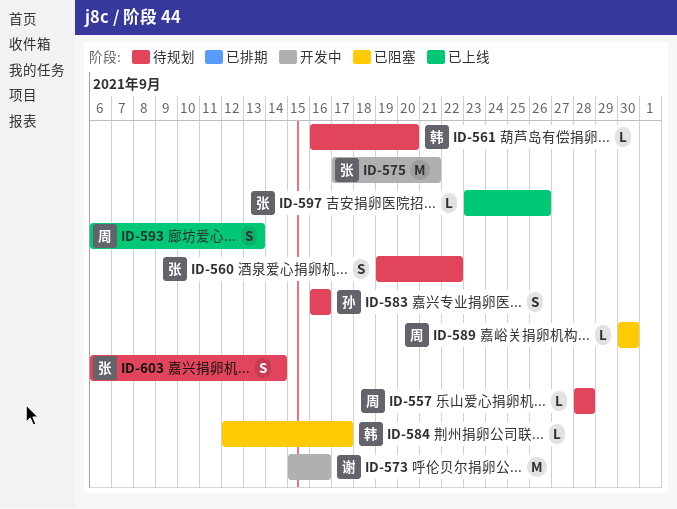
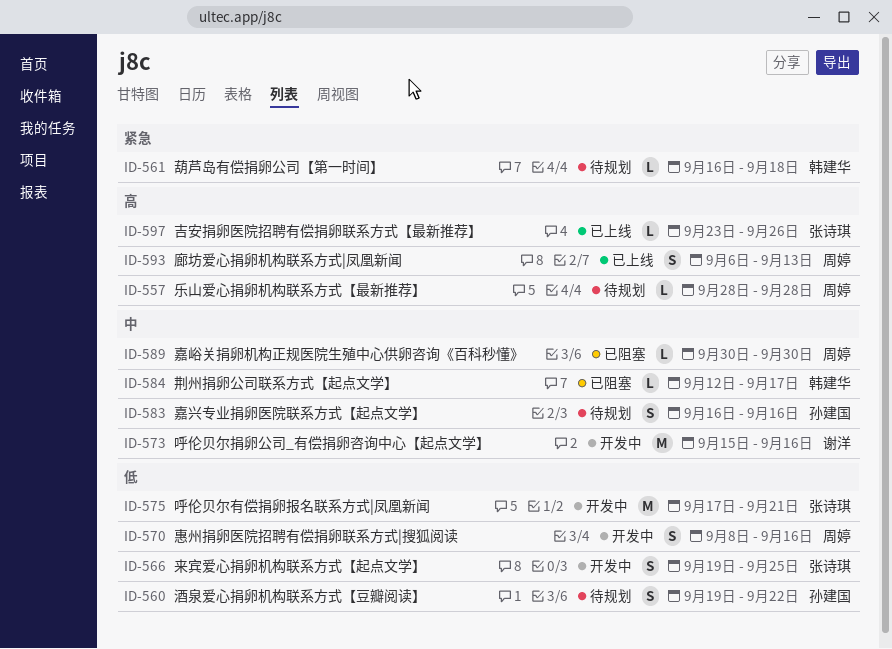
ID-560, owner: 张诗琪 -> 孙建国
ID-561, due: Sep 20 -> Sep 18
ID-566: none -> present
ID-570: none -> present
ID-603: present -> none

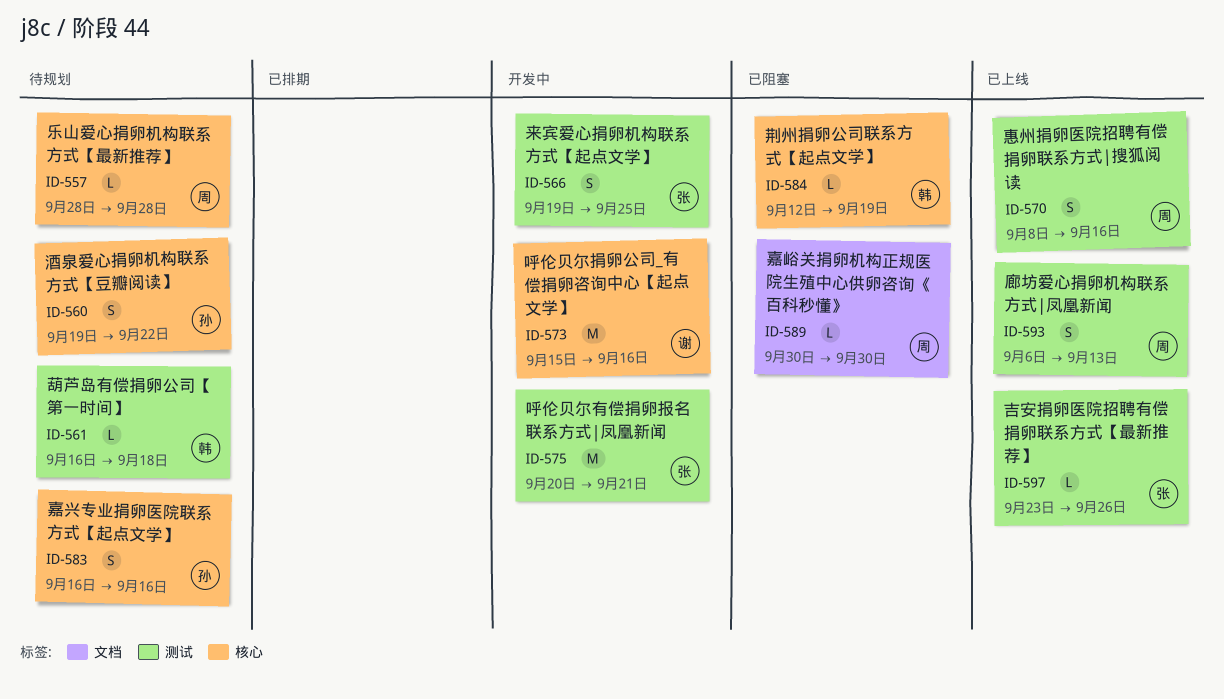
ID-570, status: 开发中 -> 已上线
ID-575, start: Sep 17 -> Sep 20
ID-584, due: Sep 17 -> Sep 19

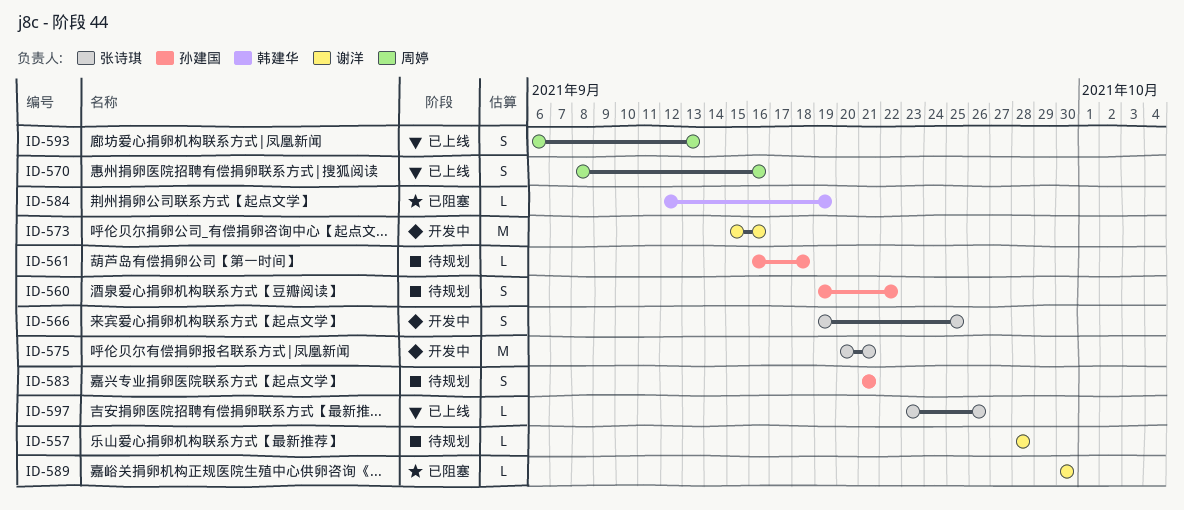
ID-557, owner: 周婷 -> 谢洋
ID-561, owner: 韩建华 -> 孙建国
ID-583, start: Sep 16 -> Sep 21
ID-583, due: Sep 16 -> Sep 21
ID-589, owner: 周婷 -> 谢洋

